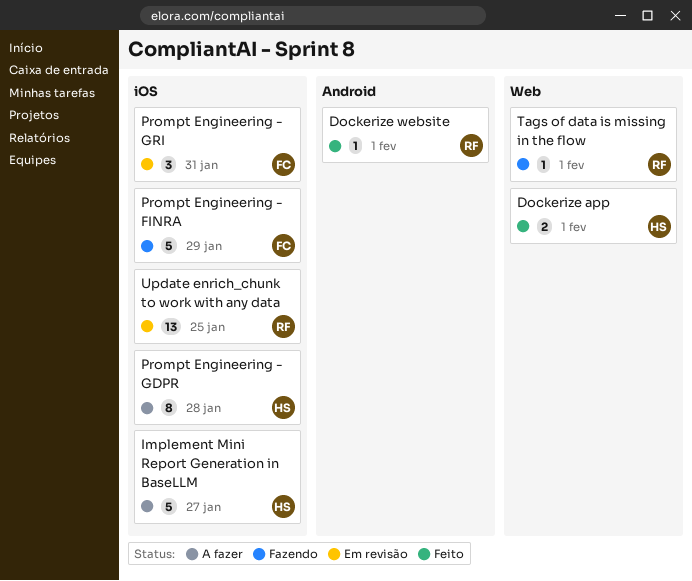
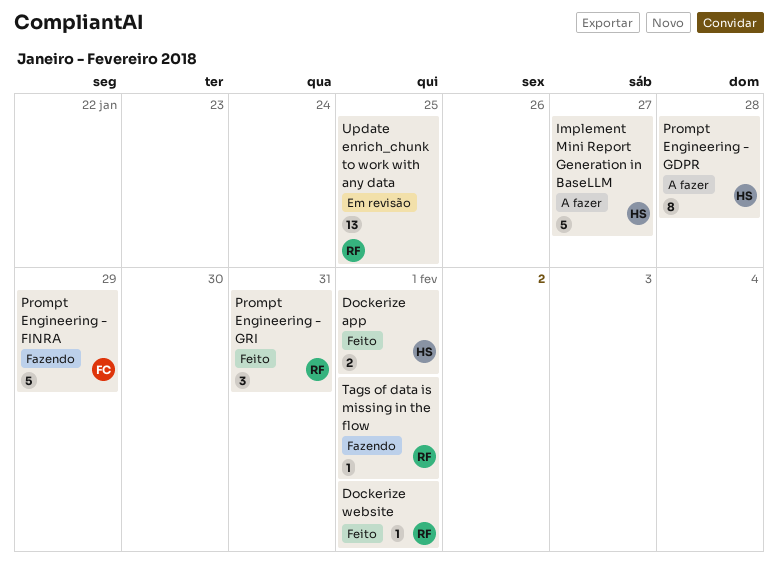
Prompt Engineering - GRI, status: Em revisão -> Feito
Prompt Engineering - GRI, owner: FC -> RF

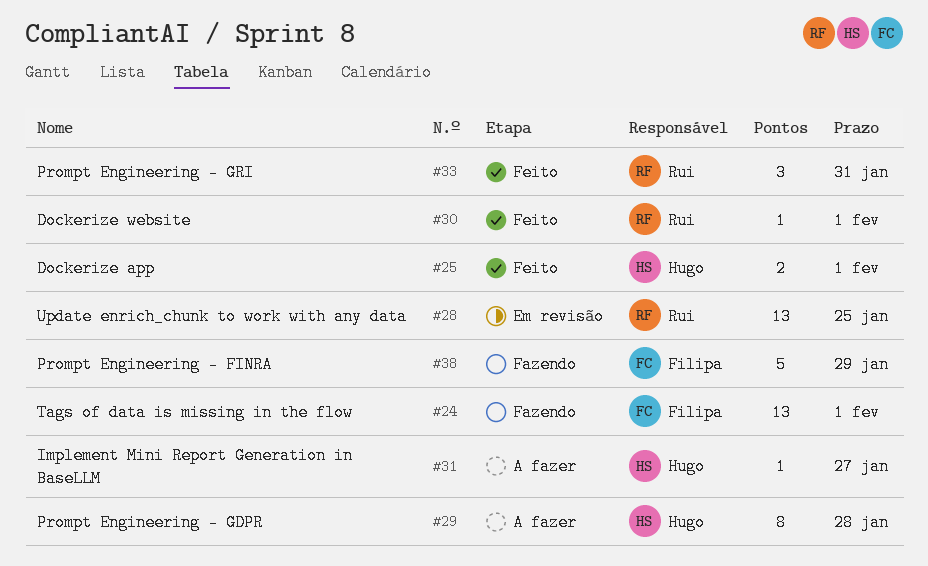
Implement Mini Report Generation in BaseLLM, estimate: 5 -> 1
Tags of data is missing in the flow, owner: Rui -> Filipa
Tags of data is missing in the flow, estimate: 1 -> 13

